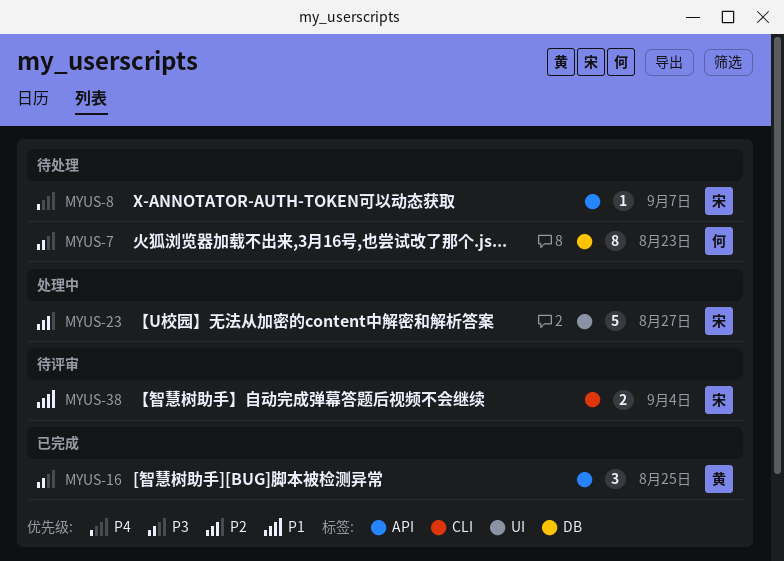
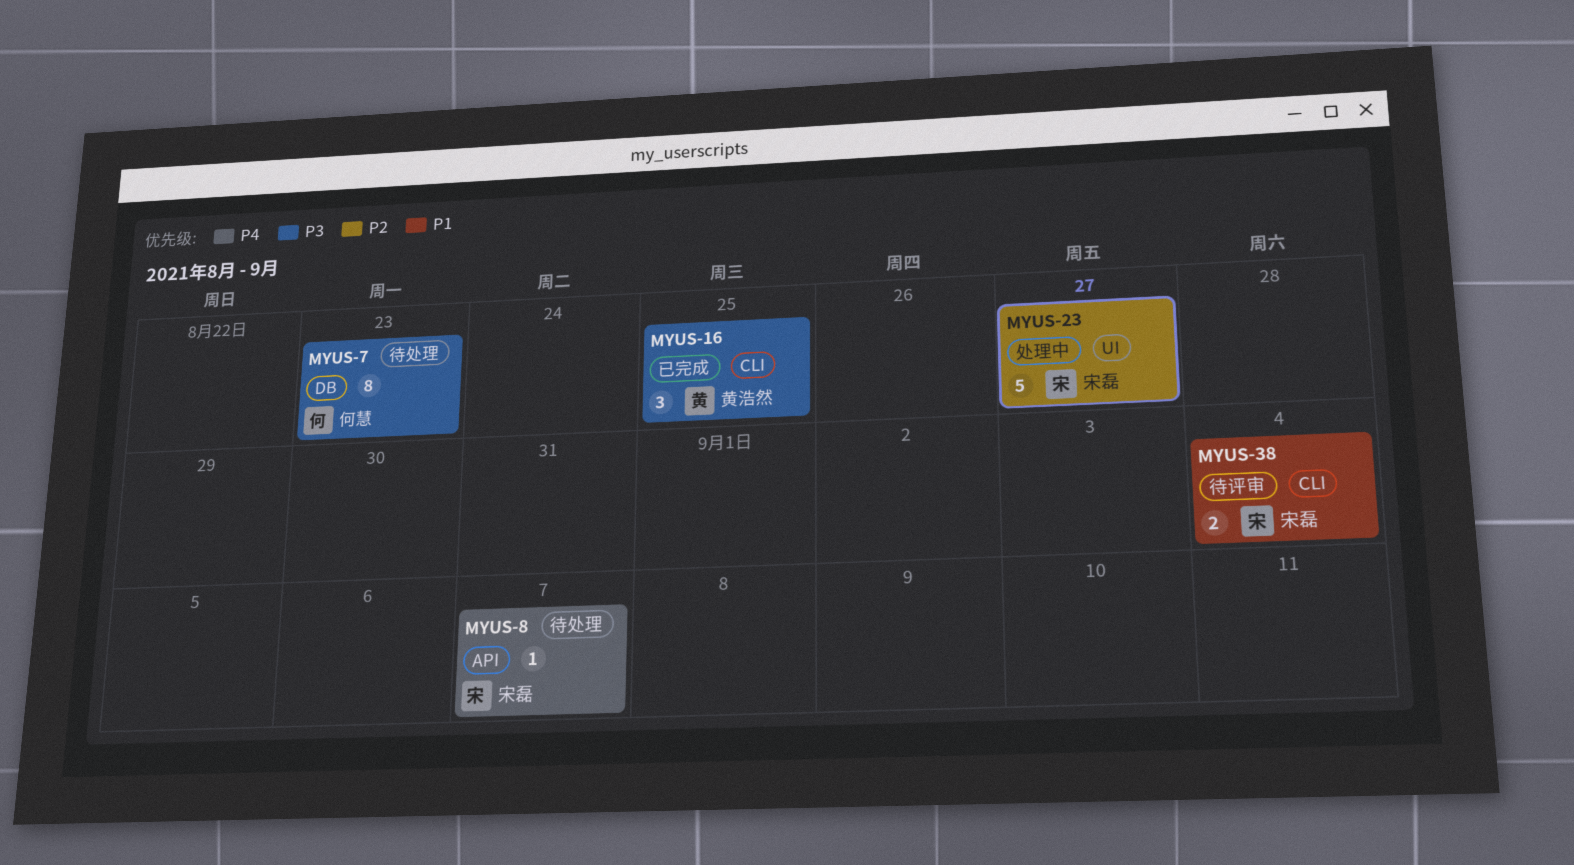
MYUS-16, label: API -> CLI

